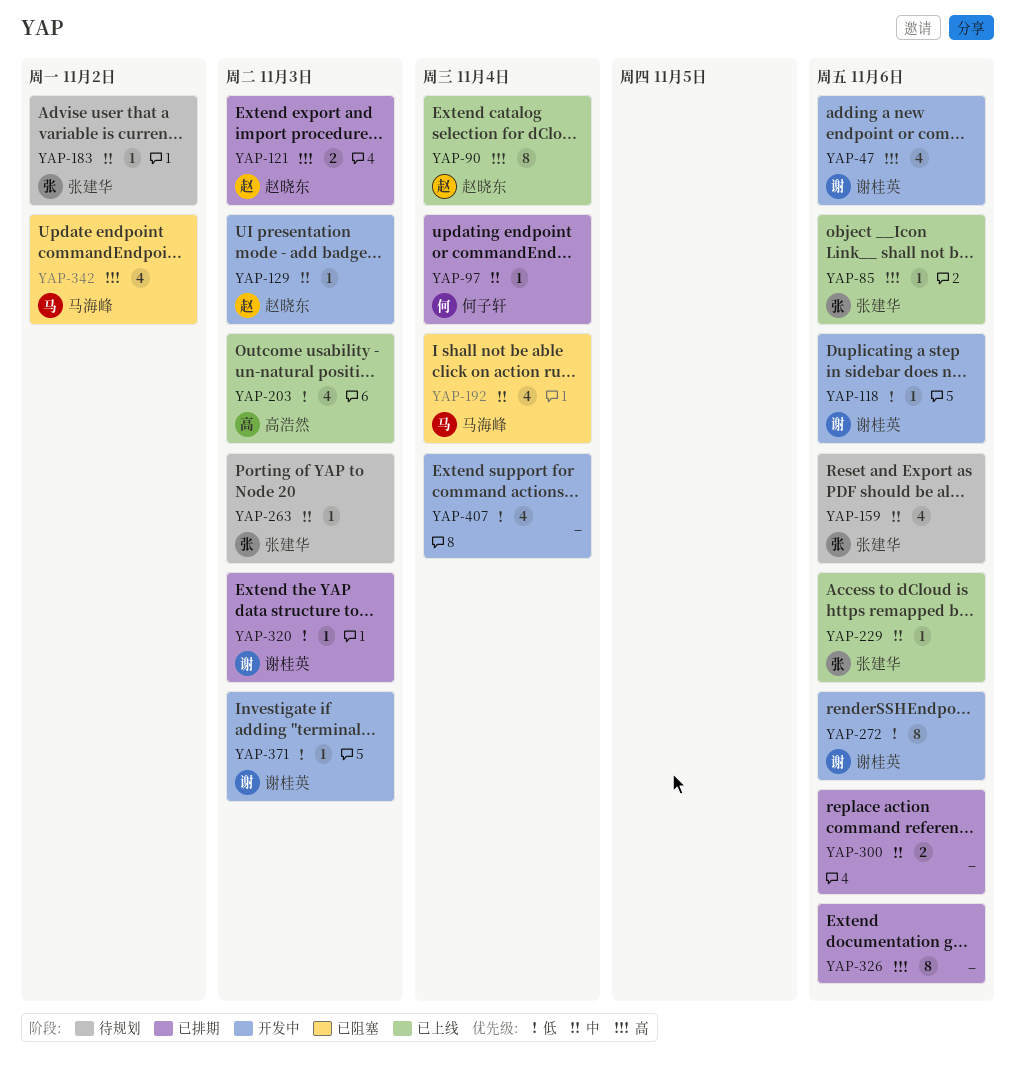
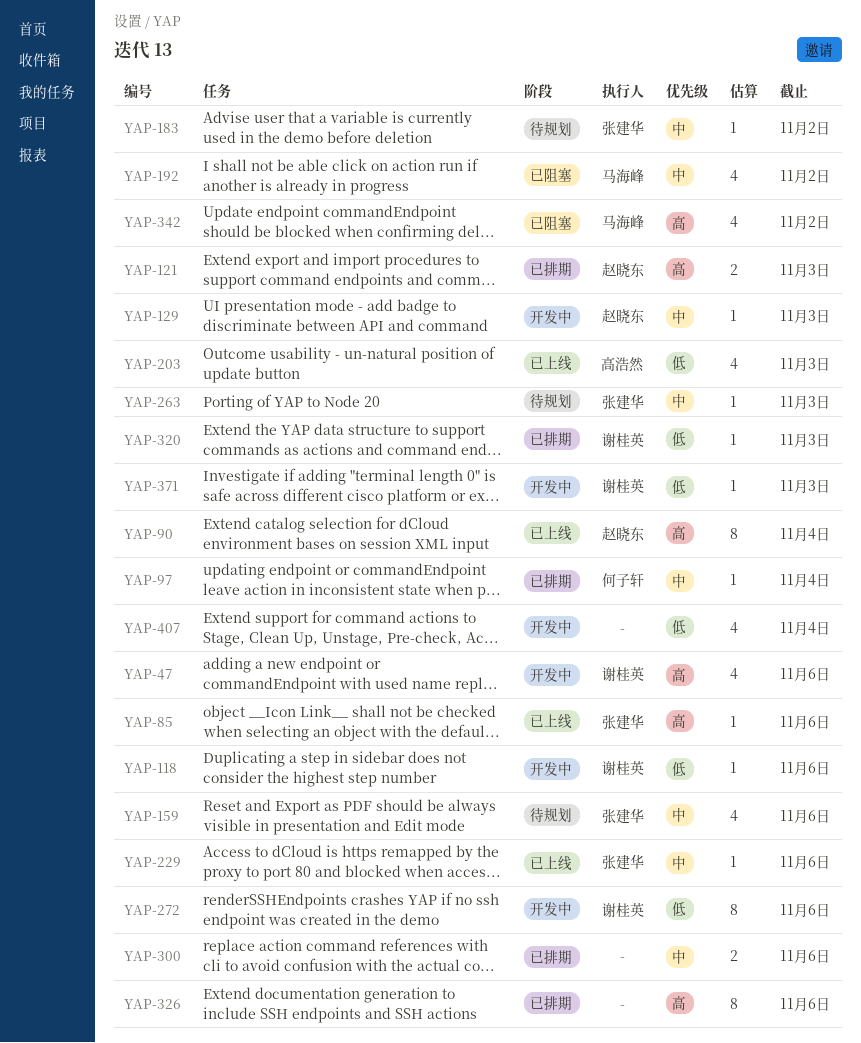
YAP-192, due: Nov 4 -> Nov 2

